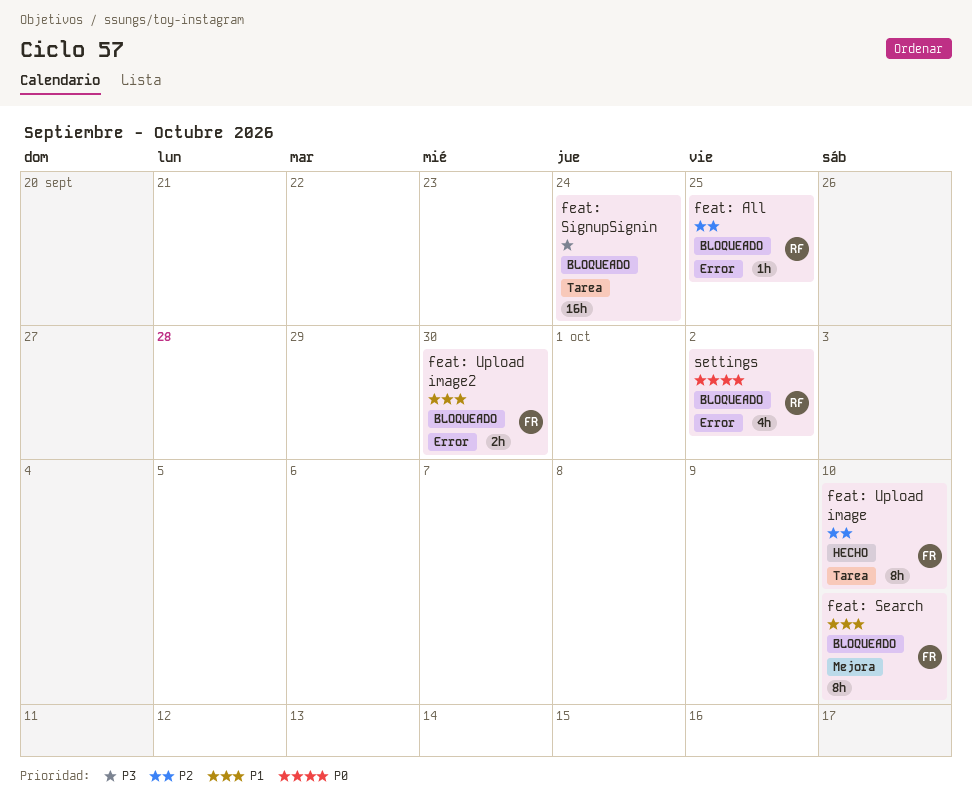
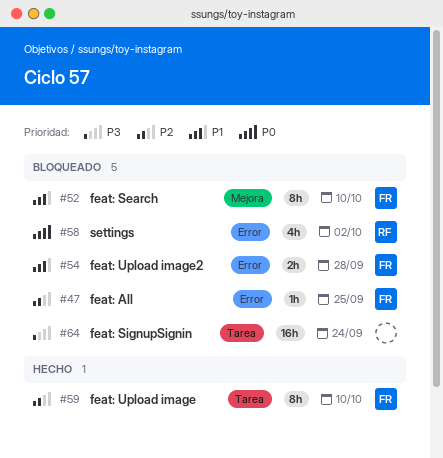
feat: All, owner: RF -> FR
feat: Upload image2, due: Sep 30 -> Sep 28

